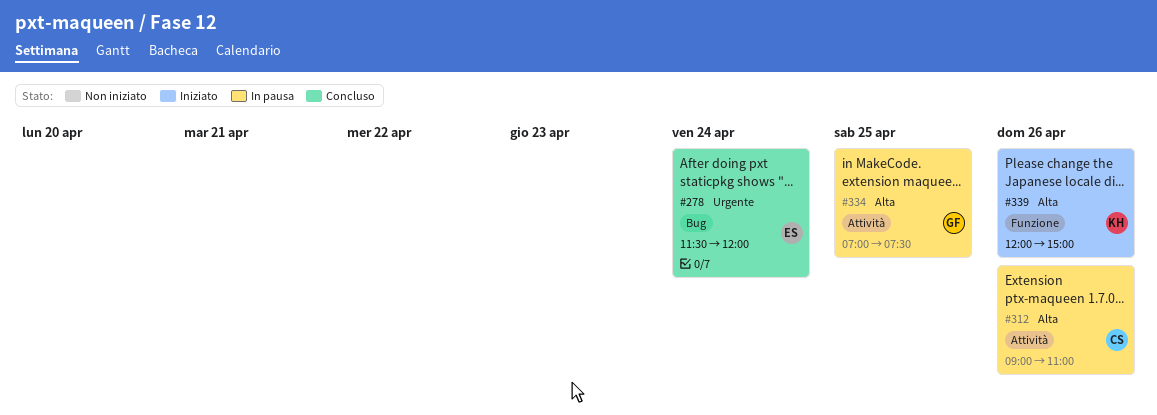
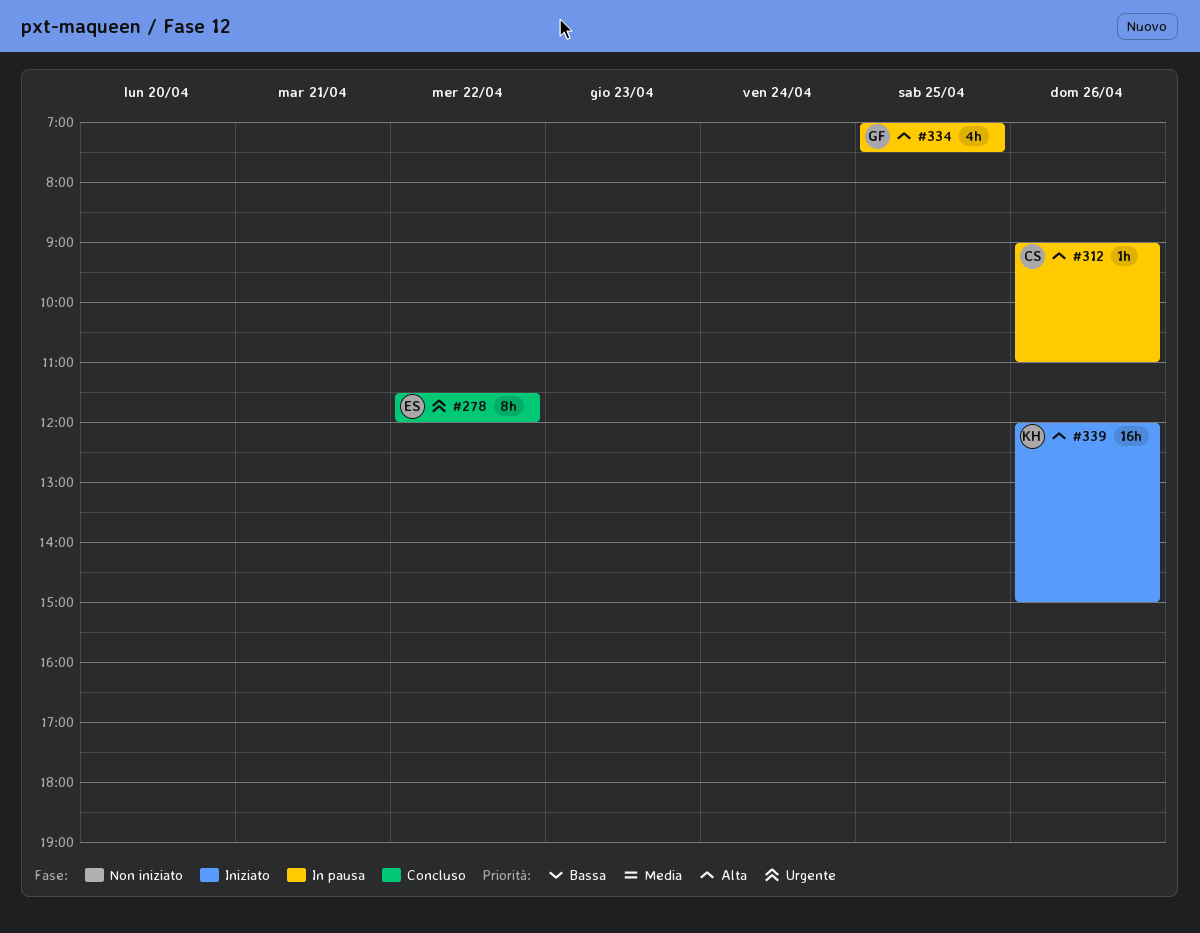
#278, day: Apr 24 -> Apr 22

